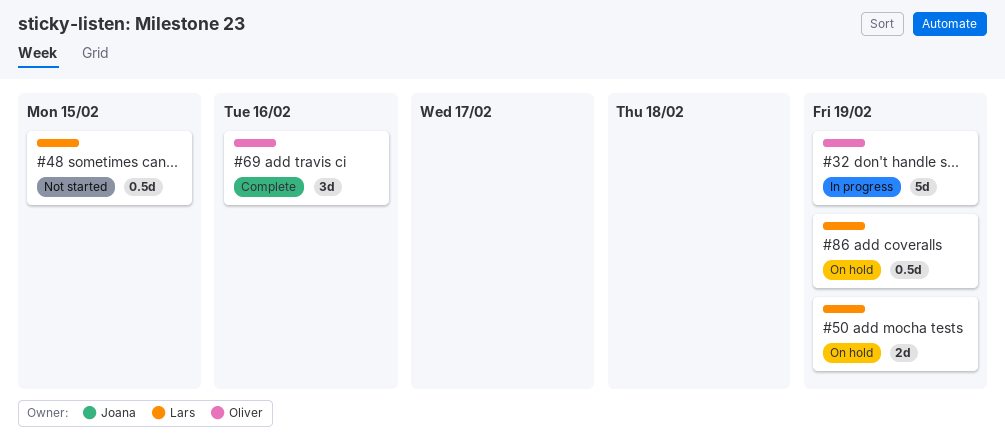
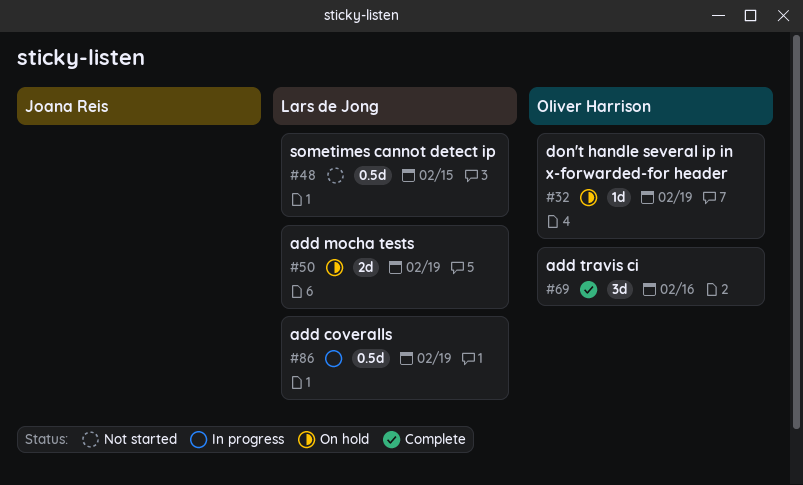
#32, status: In progress -> On hold
#32, estimate: 5d -> 1d
#86, status: On hold -> In progress

